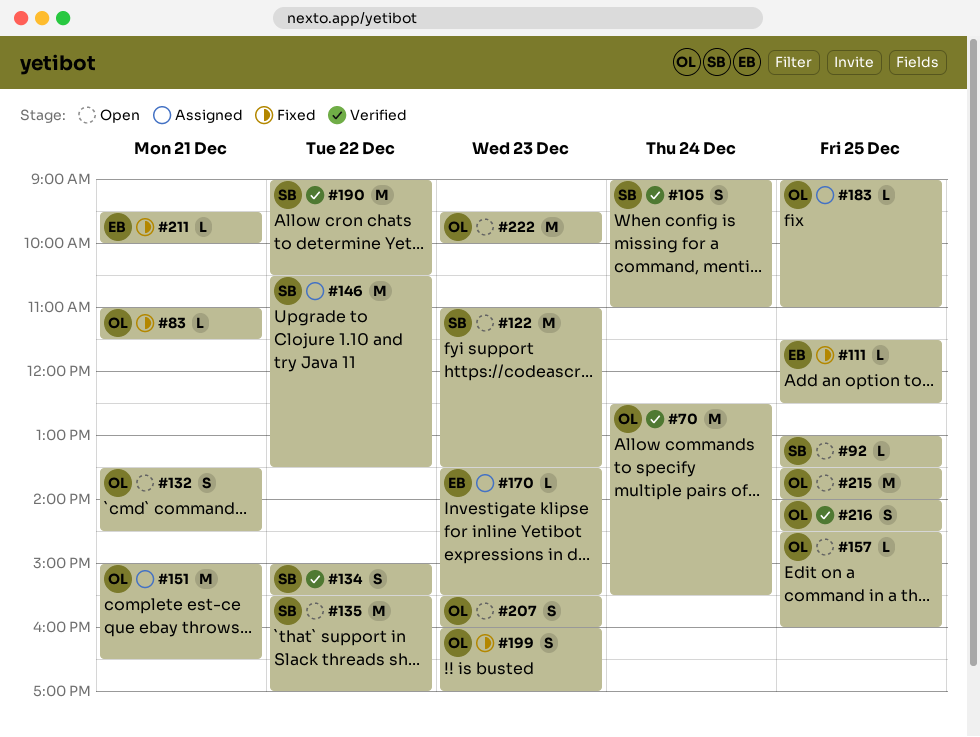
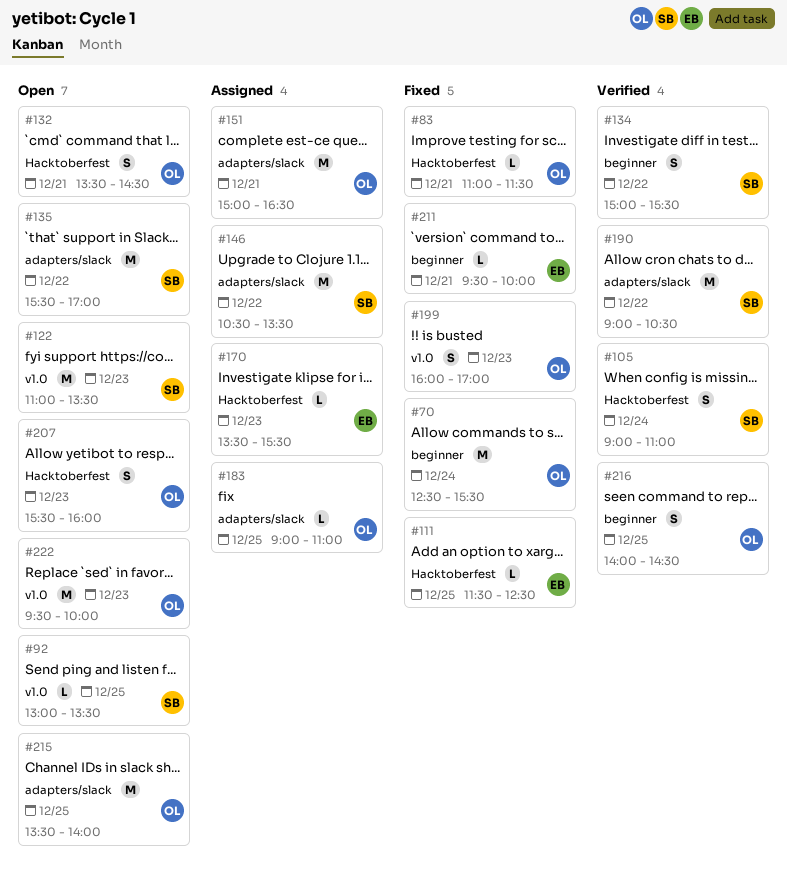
#70, status: Verified -> Fixed
#157: present -> none

